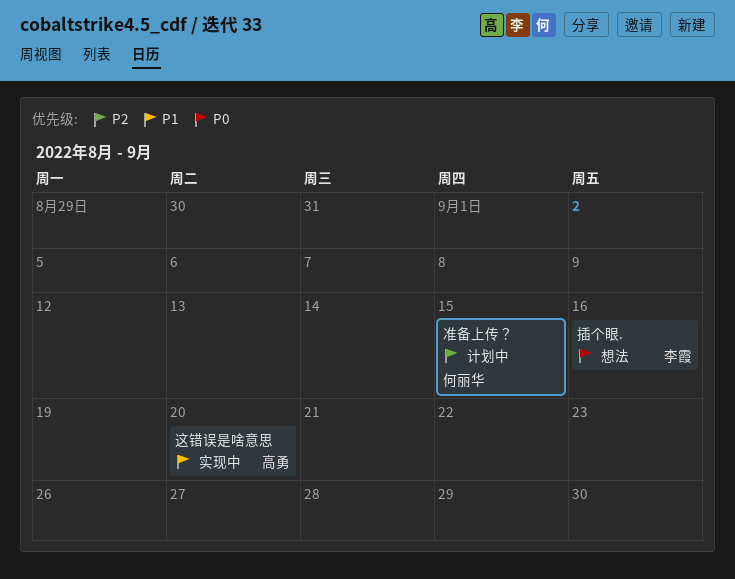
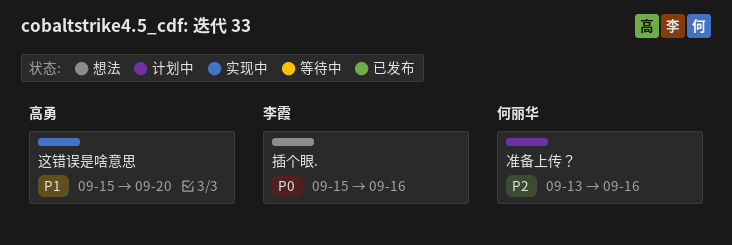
准备上传？, due: Sep 15 -> Sep 16

